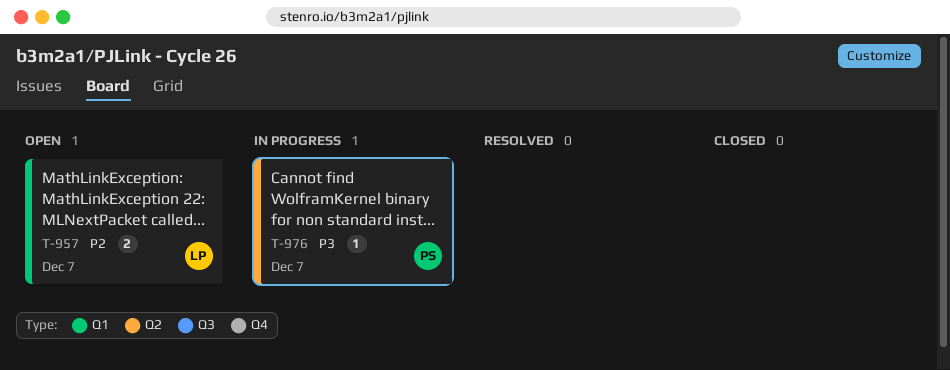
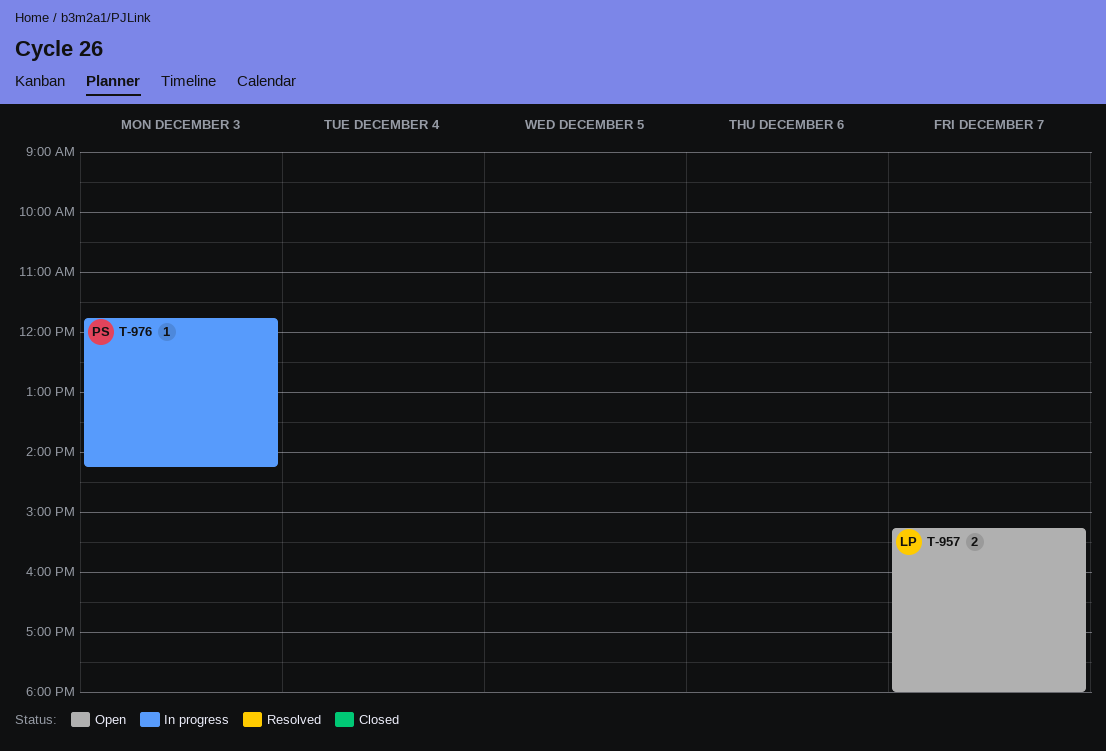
T-976, day: Dec 7 -> Dec 3

